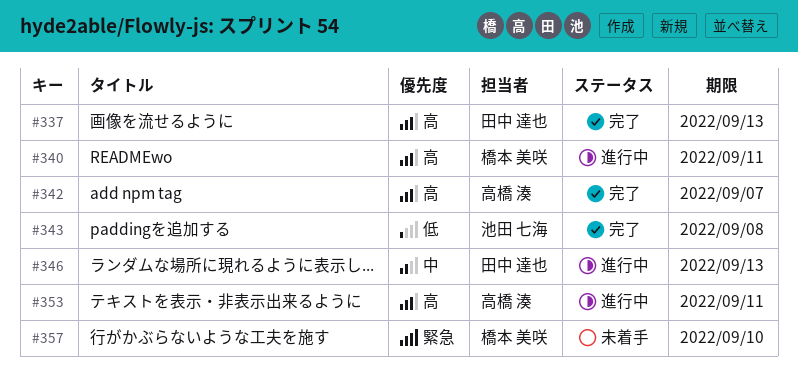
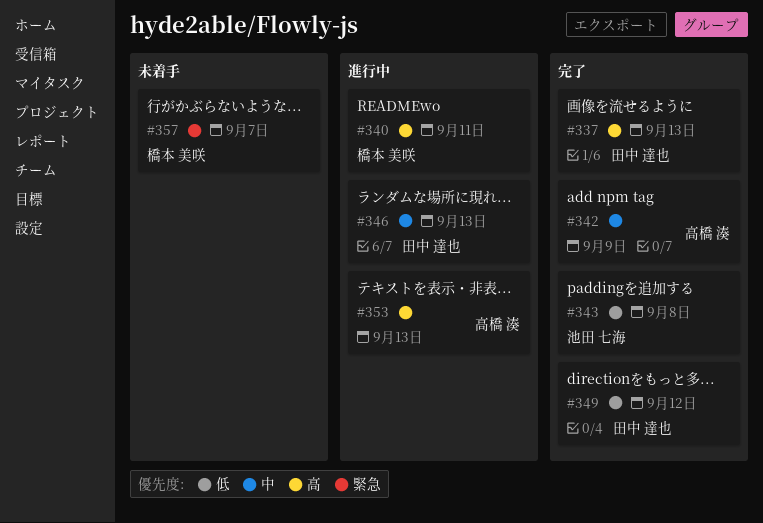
#342, priority: 高 -> 中
#342, due: Sep 7 -> Sep 9
#349: none -> present
#353, due: Sep 11 -> Sep 13
#357, due: Sep 10 -> Sep 7

